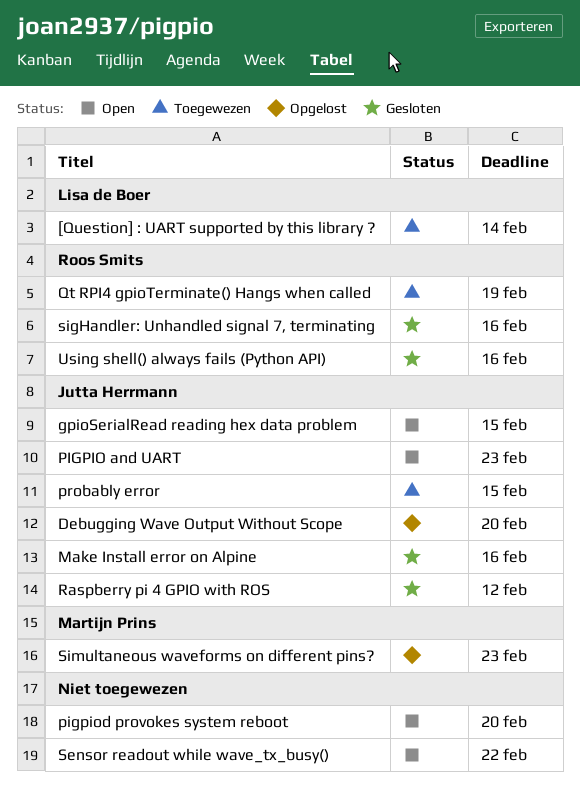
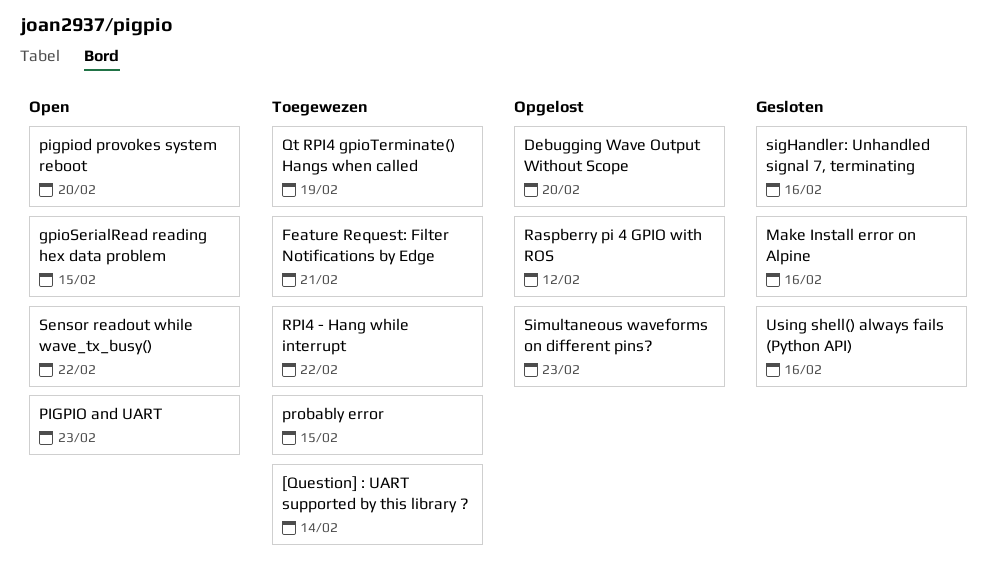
Feature Request: Filter Notifications by Edge: none -> present
Raspberry pi 4 GPIO with ROS, status: Gesloten -> Opgelost
RPI4 - Hang while interrupt: none -> present

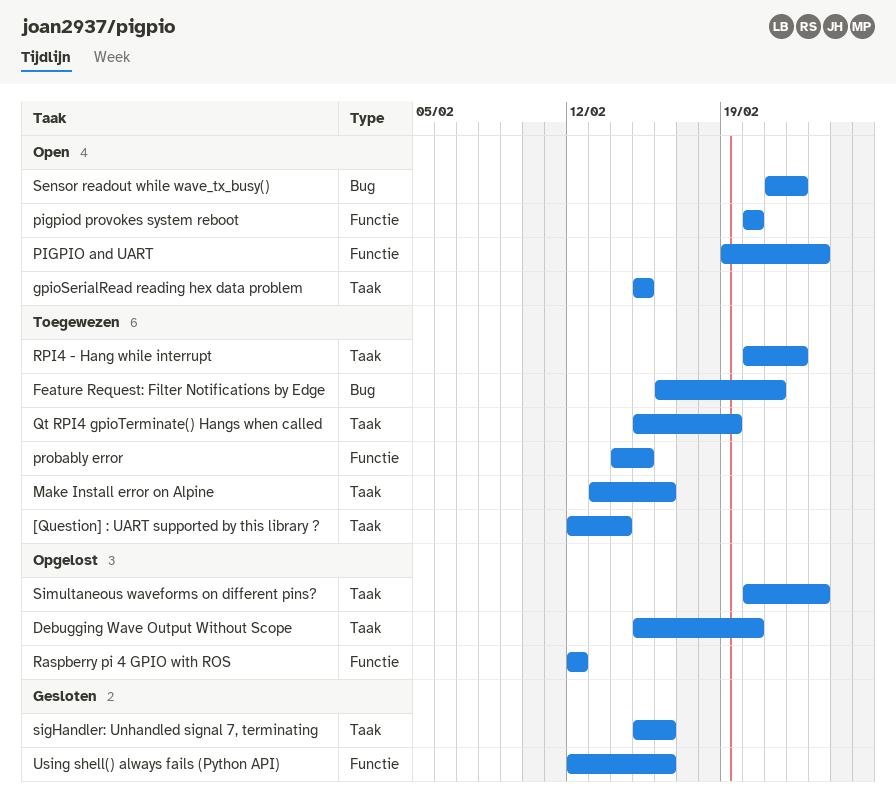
Make Install error on Alpine, status: Gesloten -> Toegewezen

